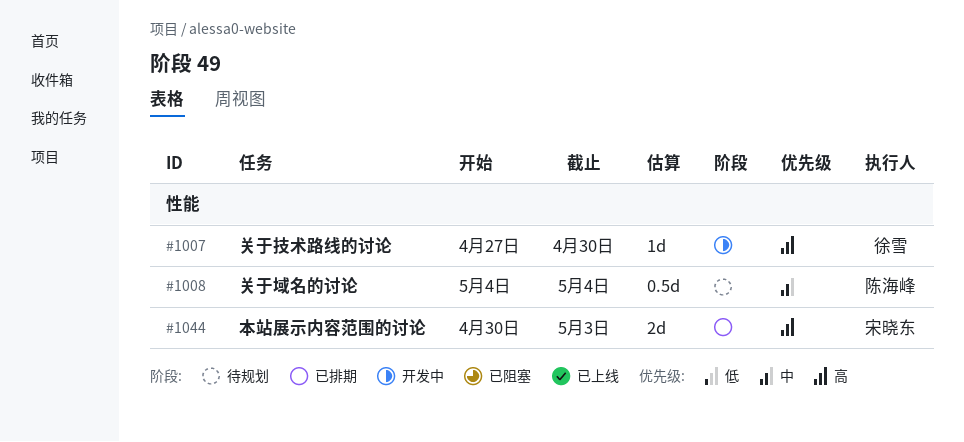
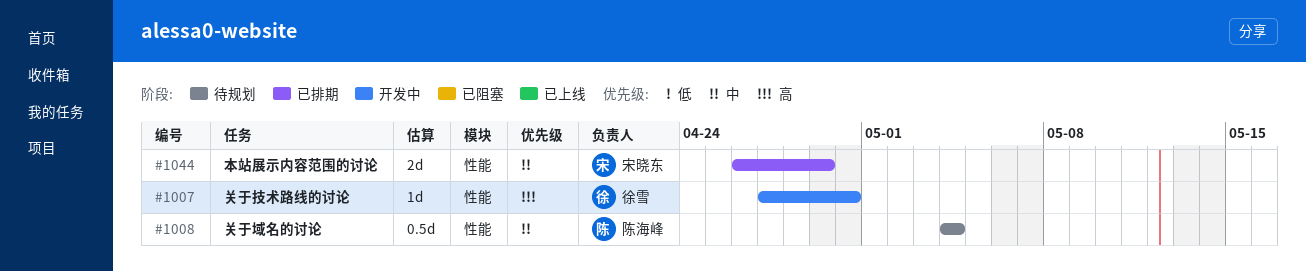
#1044, priority: 高 -> 中
#1044, start: Apr 30 -> Apr 26
#1044, due: May 3 -> Apr 29

